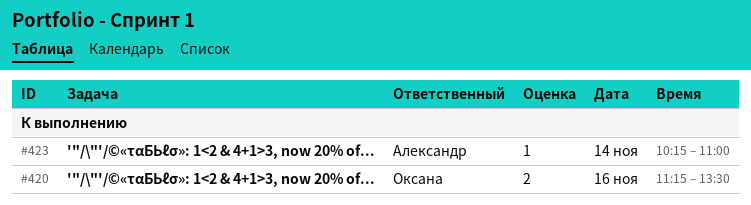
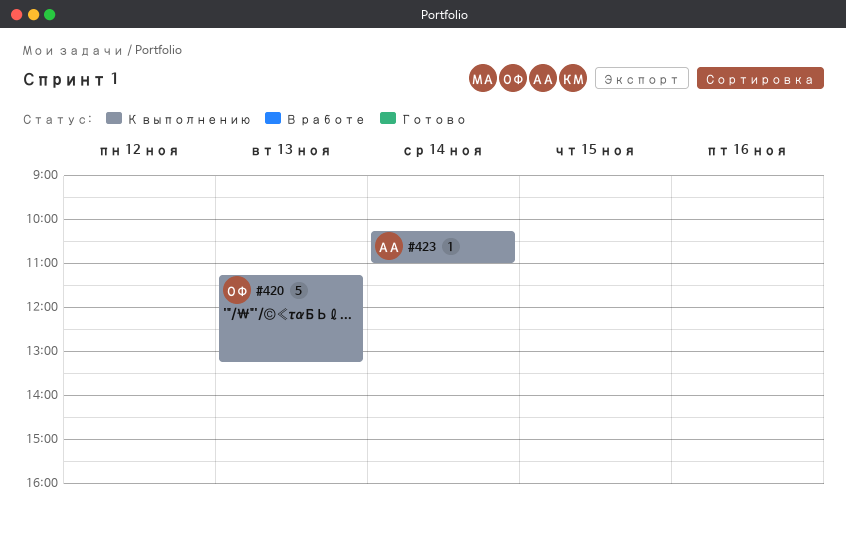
#420, estimate: 2 -> 5
#420, day: Nov 16 -> Nov 13
#420, ends: 13:30 -> 13:15

